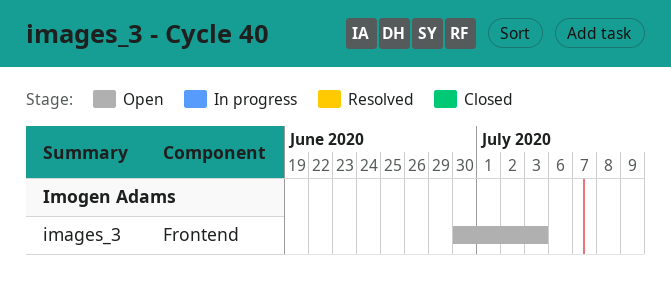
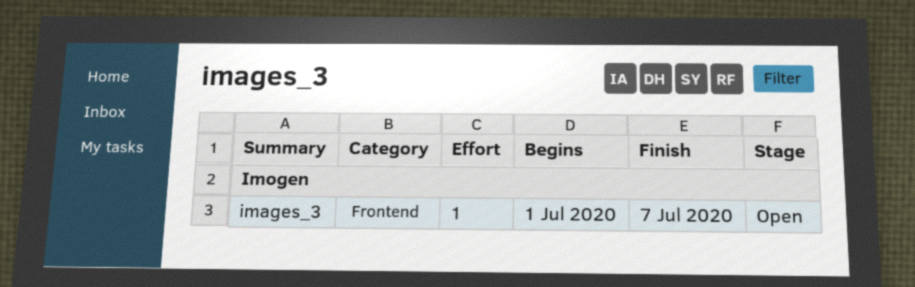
images_3, start: Jun 30 -> Jul 1
images_3, due: Jul 3 -> Jul 7

